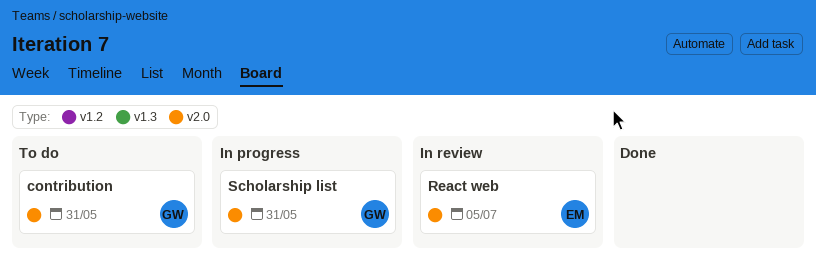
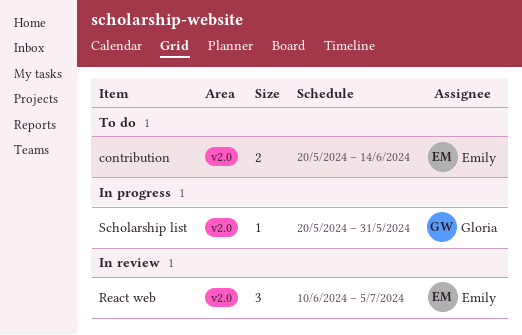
contribution, owner: Gloria -> Emily
contribution, due: May 31 -> Jun 14

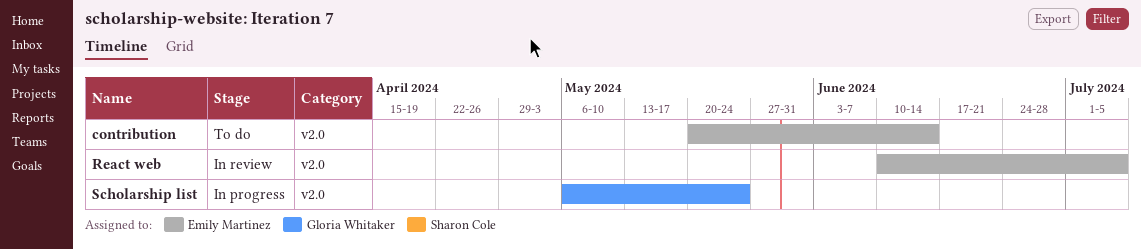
Scholarship list, start: May 20 -> May 6
Scholarship list, due: May 31 -> May 24

